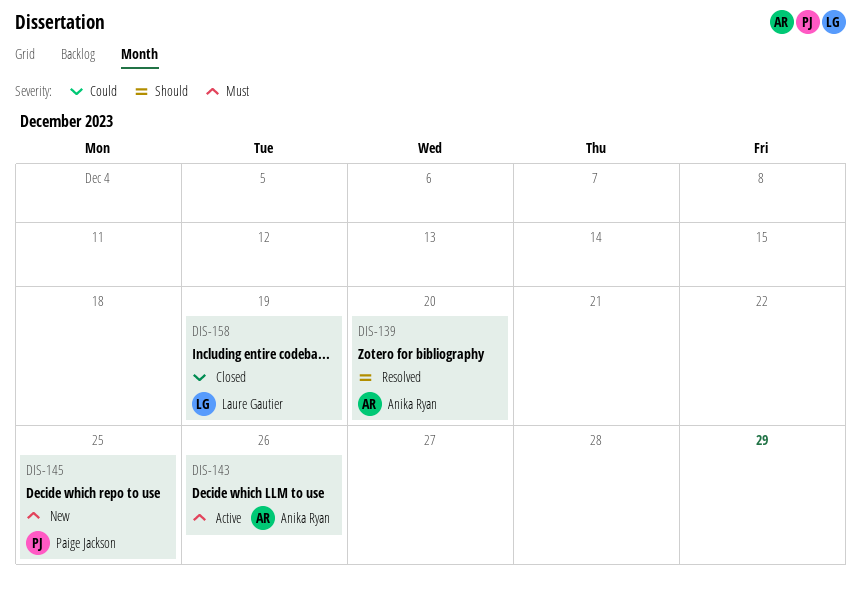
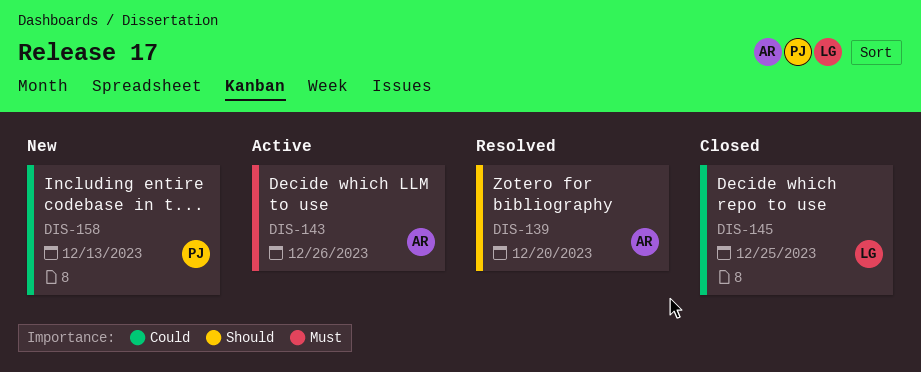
DIS-145, status: New -> Closed
DIS-145, owner: Paige Jackson -> Laure Gautier
DIS-145, priority: Must -> Could
DIS-158, status: Closed -> New
DIS-158, owner: Laure Gautier -> Paige Jackson
DIS-158, due: Dec 19 -> Dec 13

